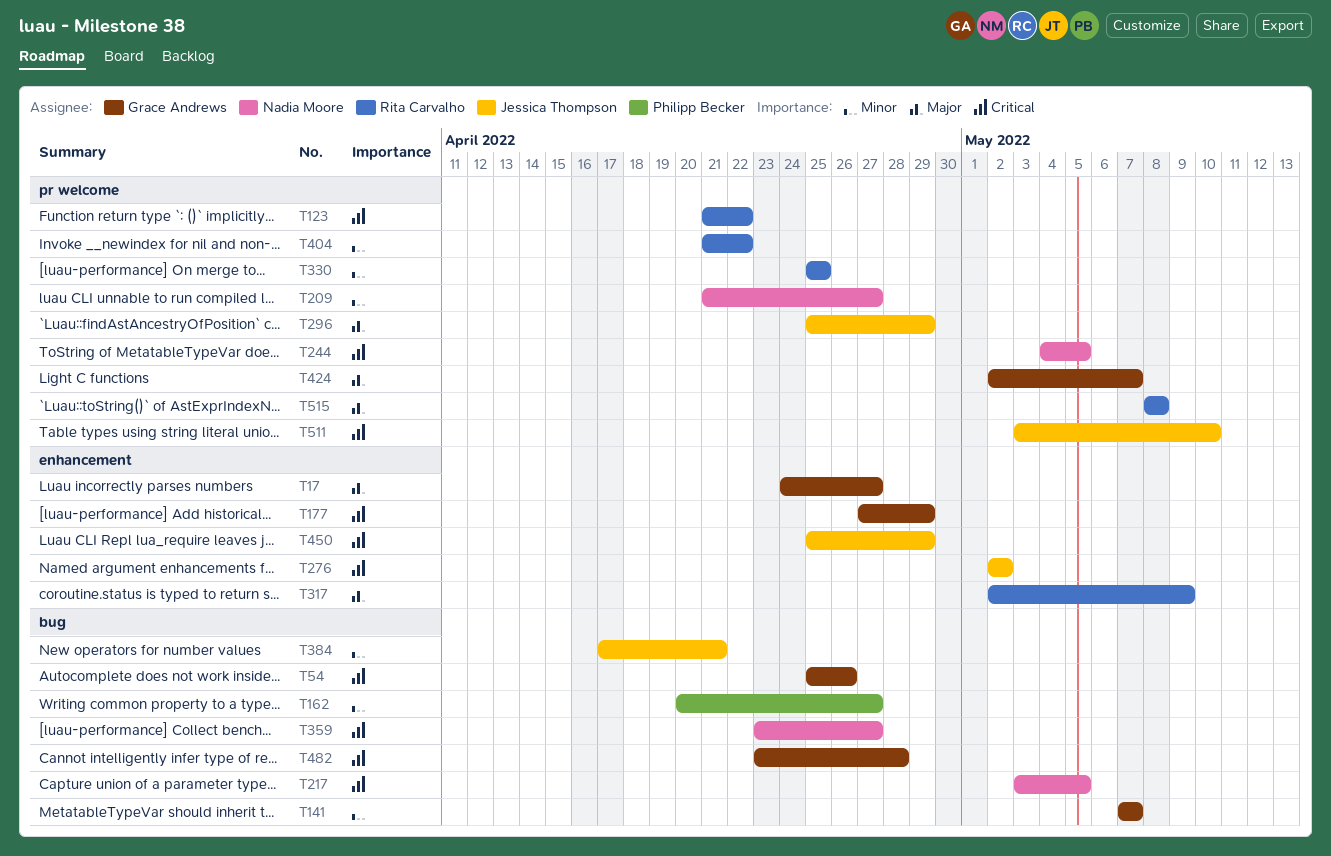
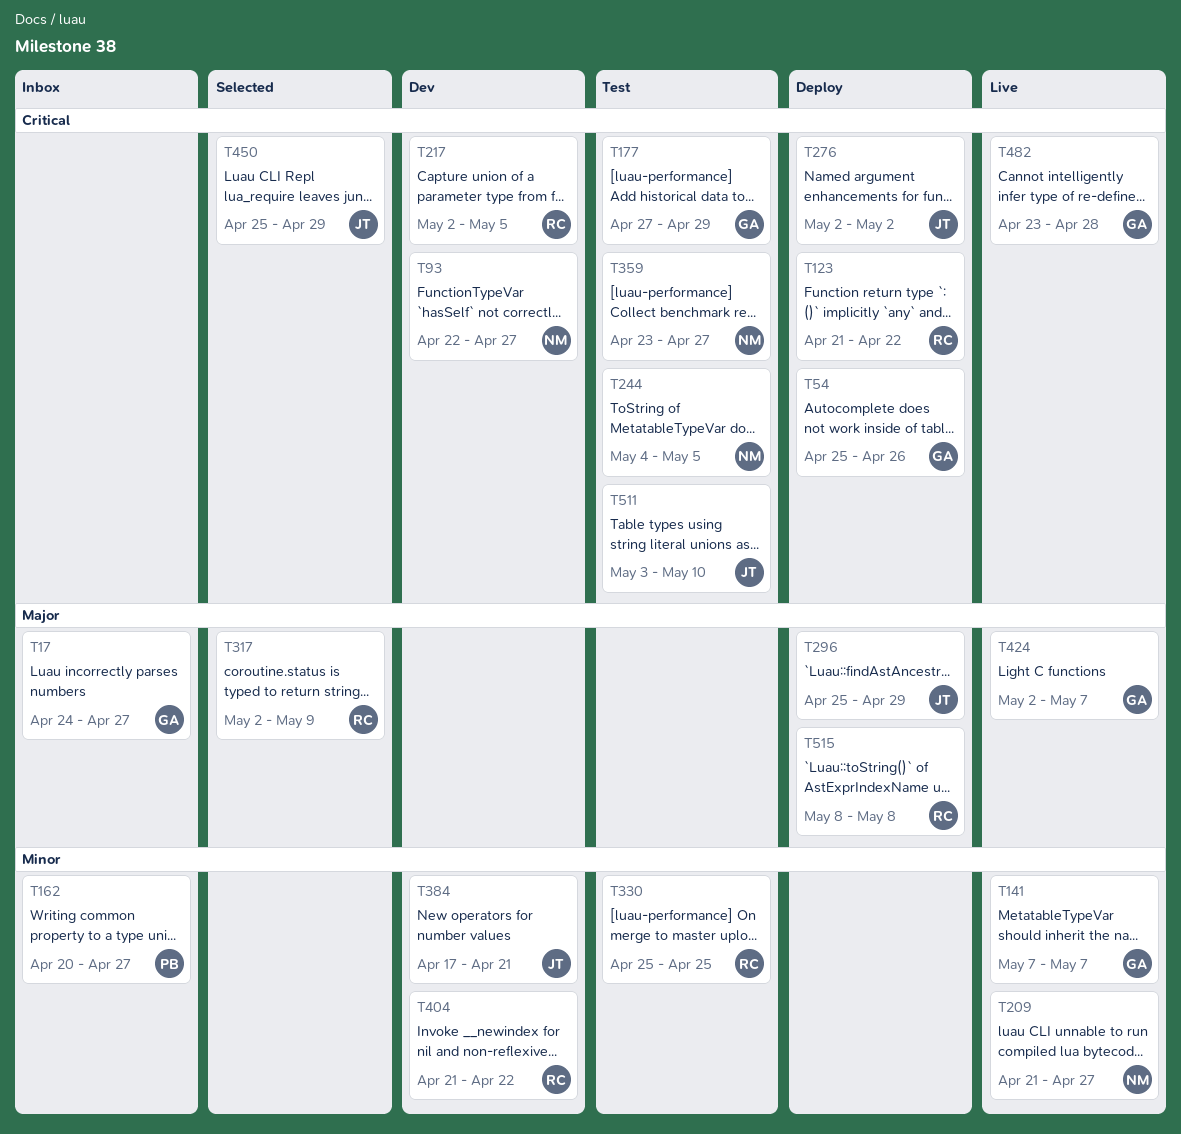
T93: none -> present
T217, owner: Nadia Moore -> Rita Carvalho
T217, start: May 3 -> May 2

